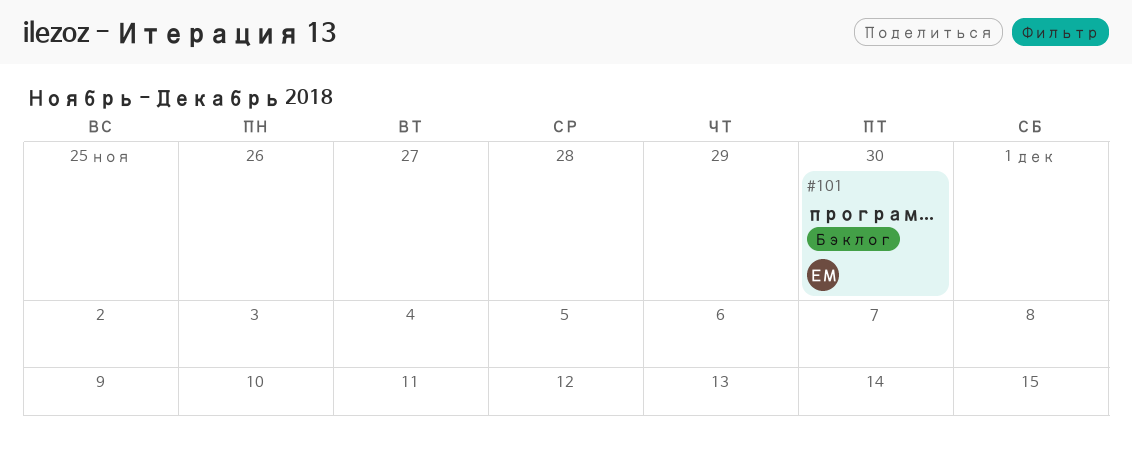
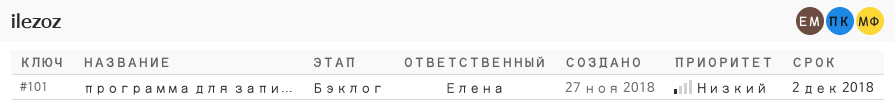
#101, due: Nov 30 -> Dec 2

